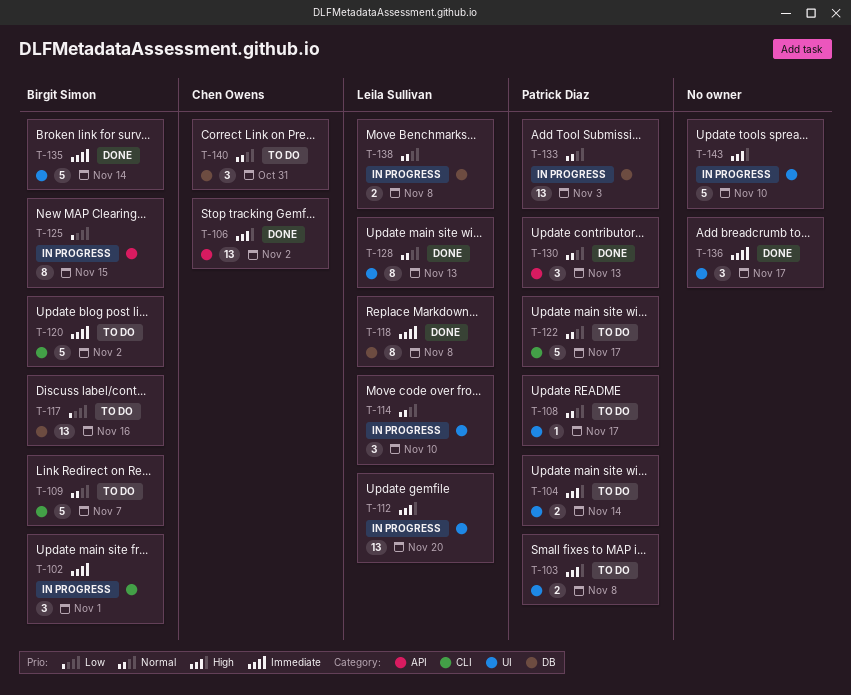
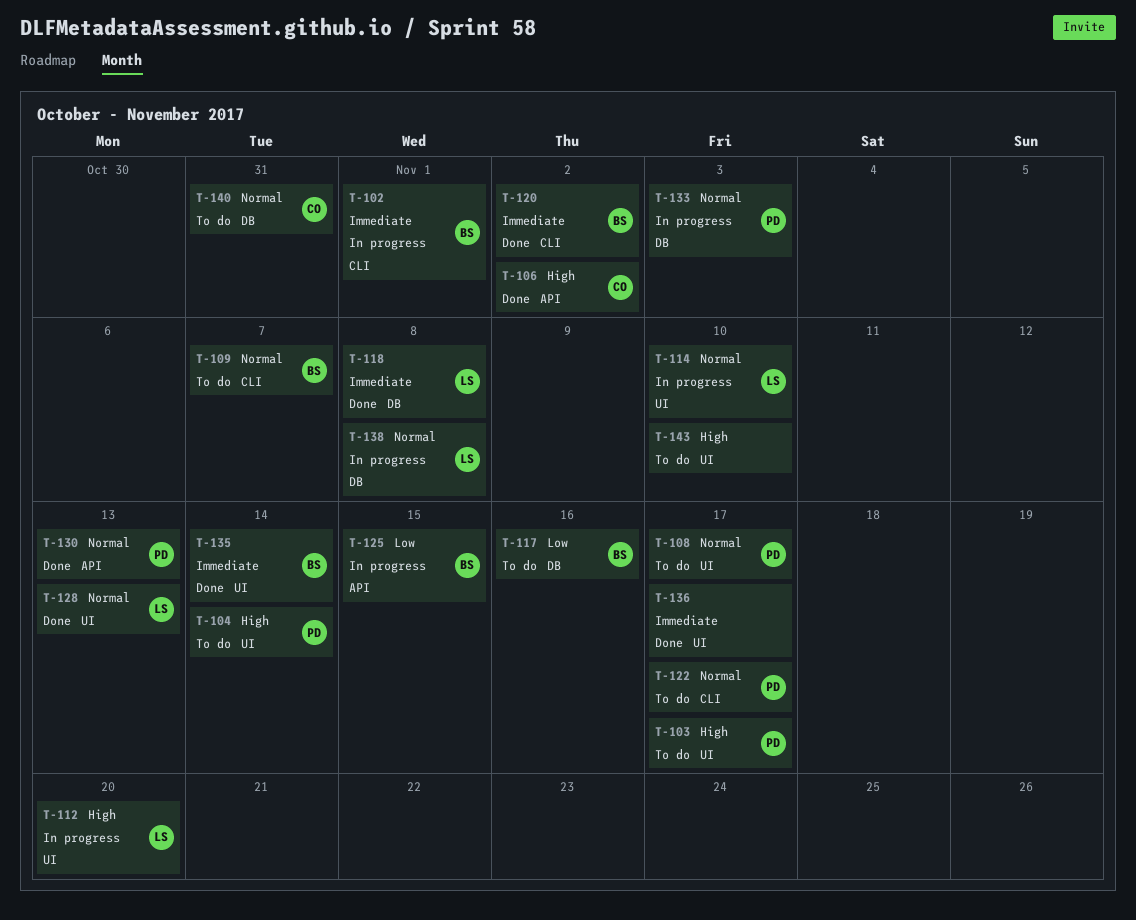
T-103, due: Nov 8 -> Nov 17
T-120, status: To do -> Done
T-143, status: In progress -> To do

